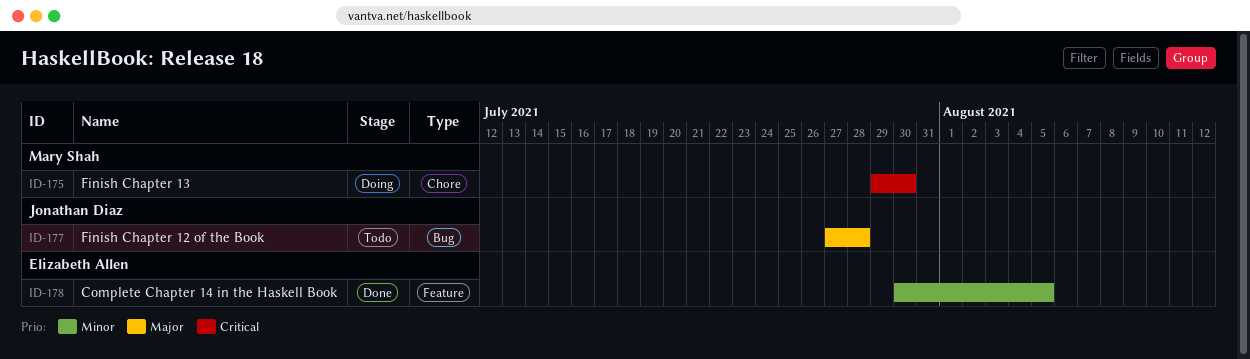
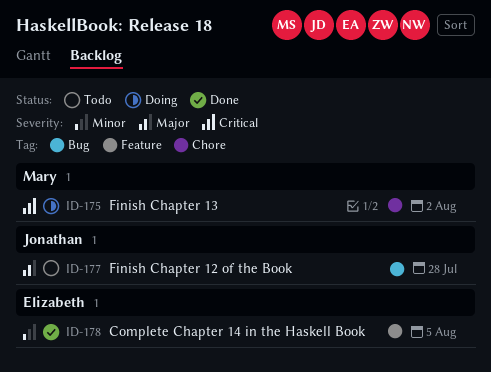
ID-175, due: Jul 30 -> Aug 2

